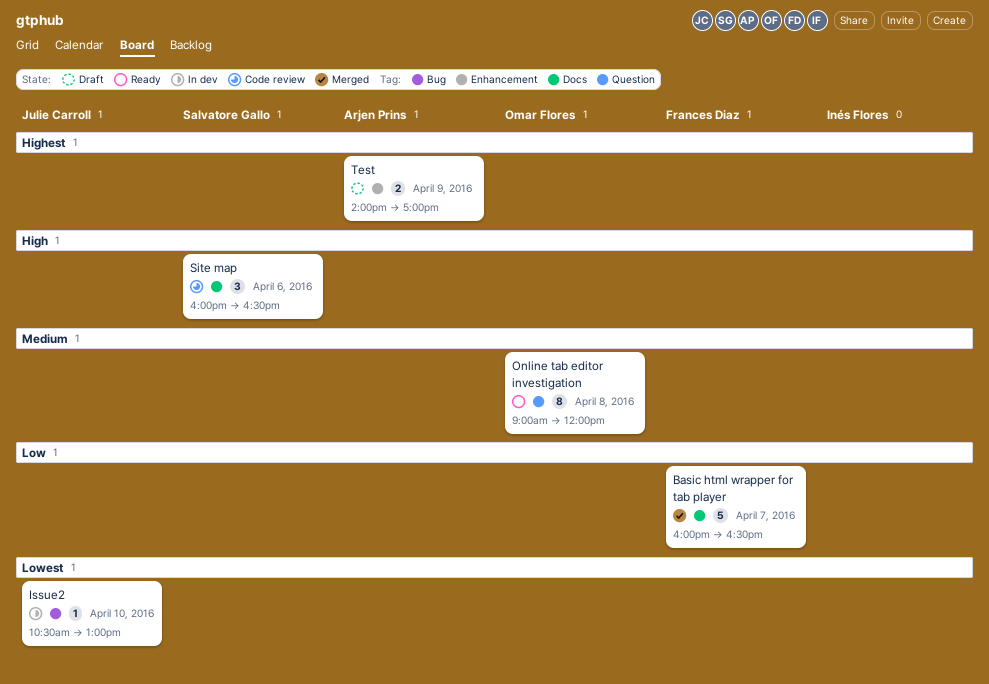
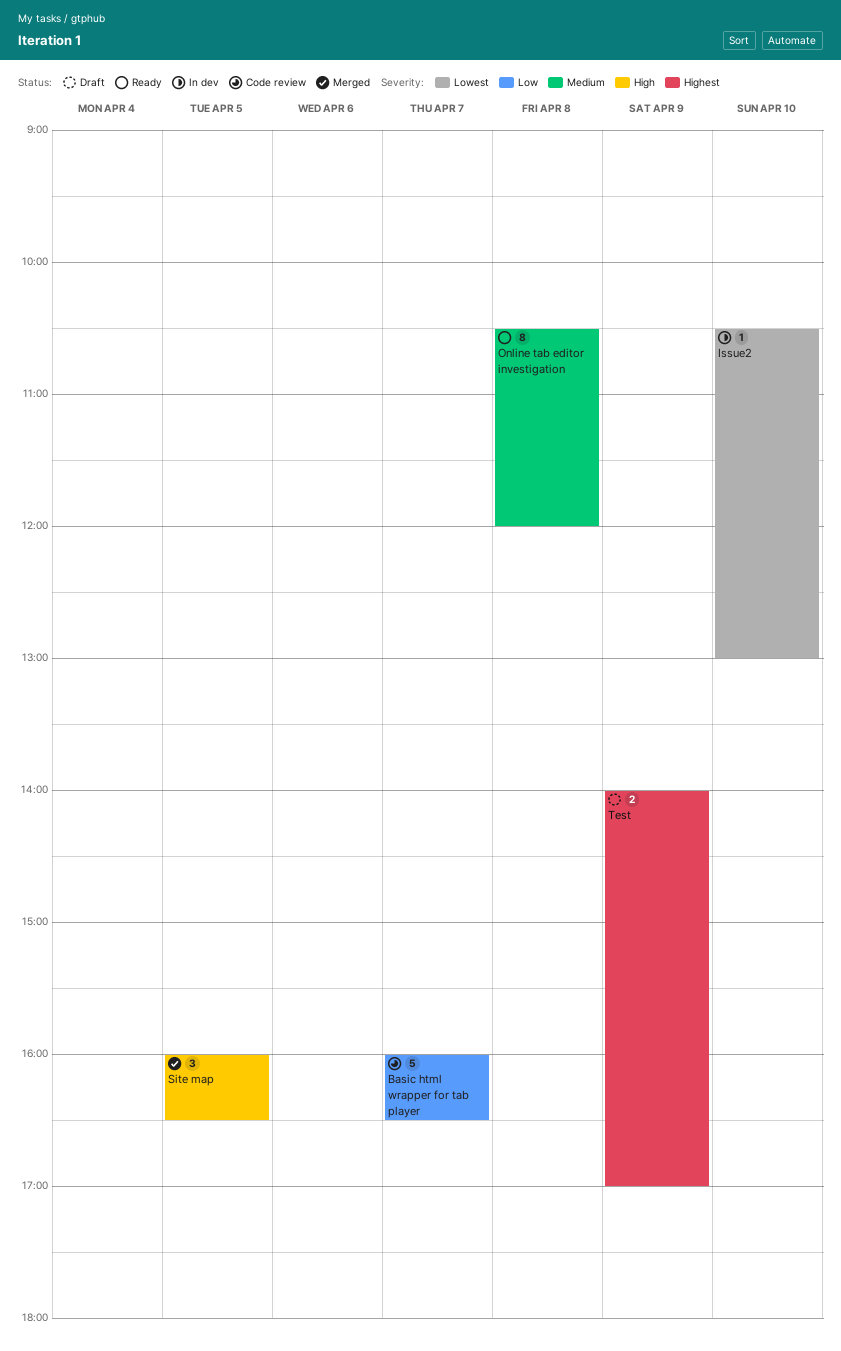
Basic html wrapper for tab player, status: Merged -> Code review
Online tab editor investigation, begins: 09:00 -> 10:30
Site map, status: Code review -> Merged
Site map, day: Apr 6 -> Apr 5

